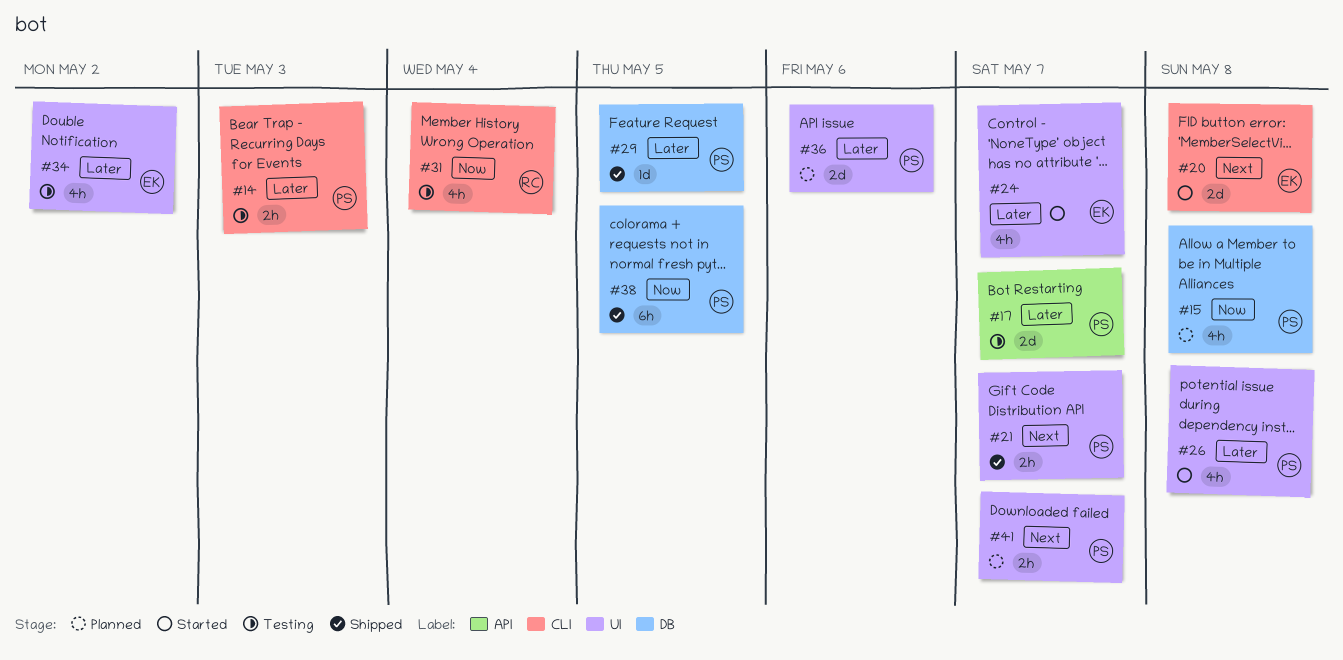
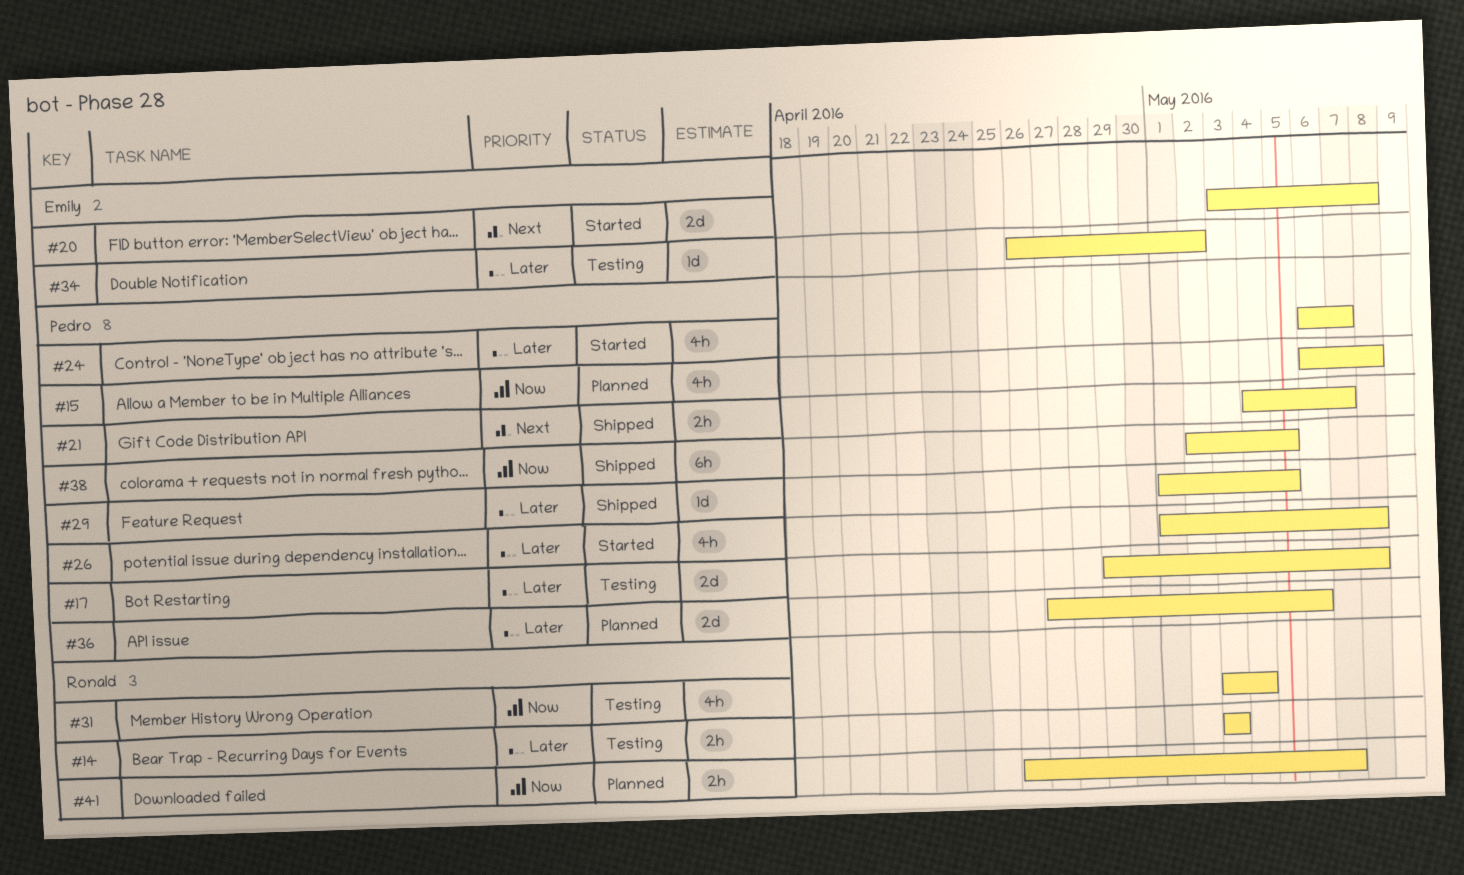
#14, owner: Pedro -> Ronald
#17, due: May 7 -> May 8
#24, owner: Emily -> Pedro
#34, estimate: 4h -> 1d
#41, owner: Pedro -> Ronald
#41, priority: Next -> Now

